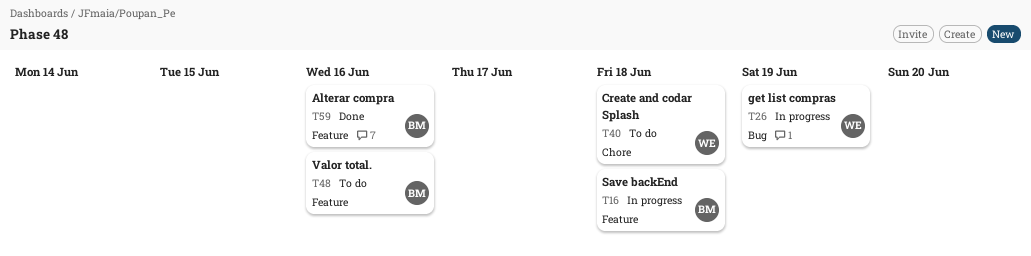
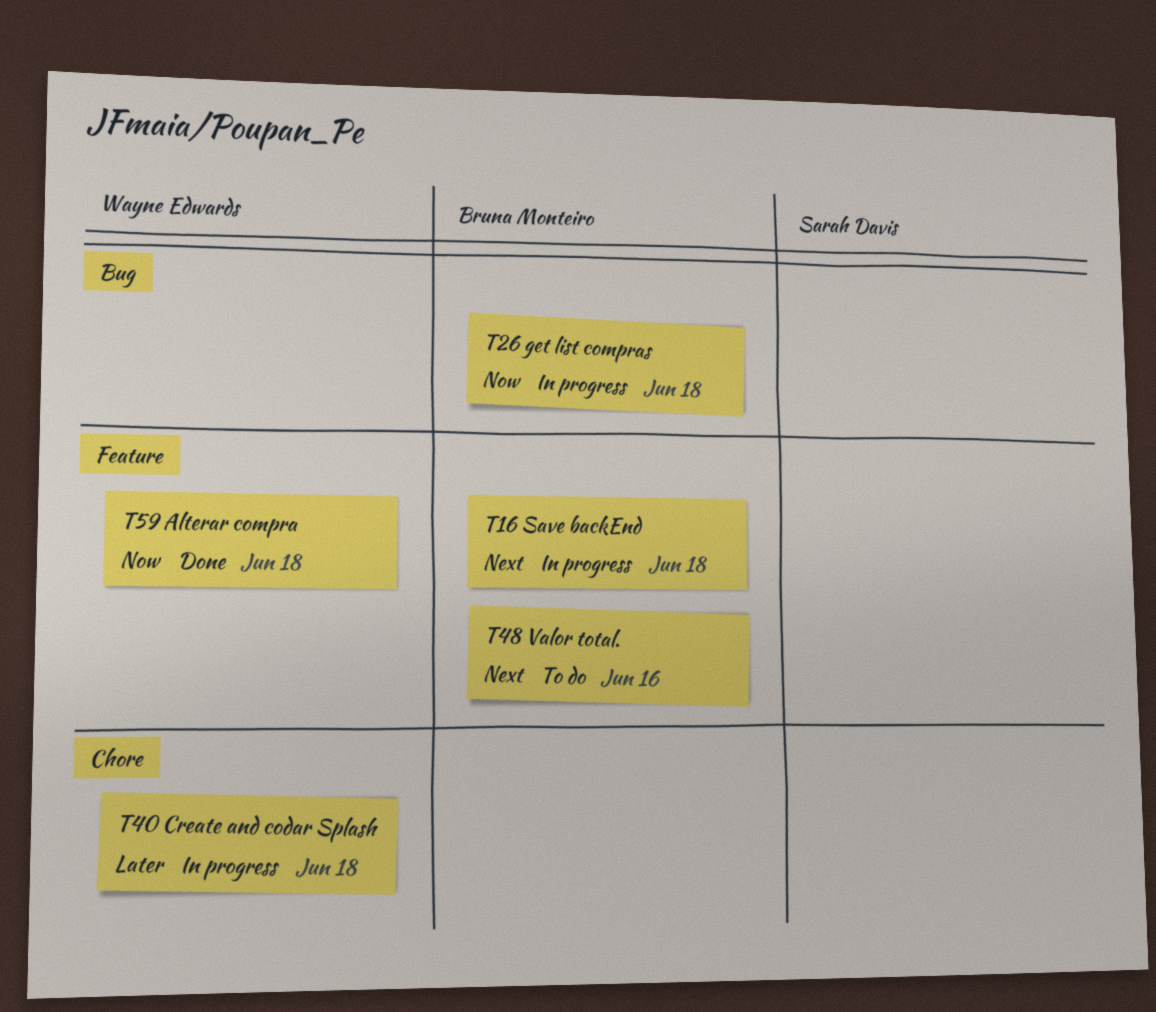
T26, owner: Wayne Edwards -> Bruna Monteiro
T26, due: Jun 19 -> Jun 18
T40, status: To do -> In progress
T59, owner: Bruna Monteiro -> Wayne Edwards
T59, due: Jun 16 -> Jun 18

